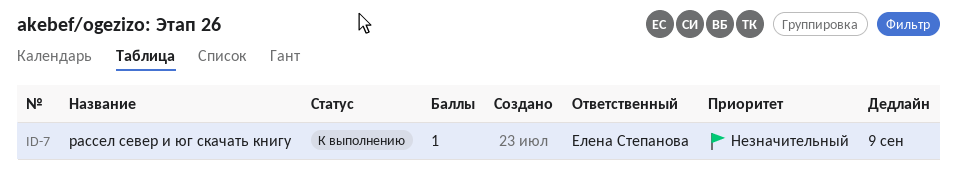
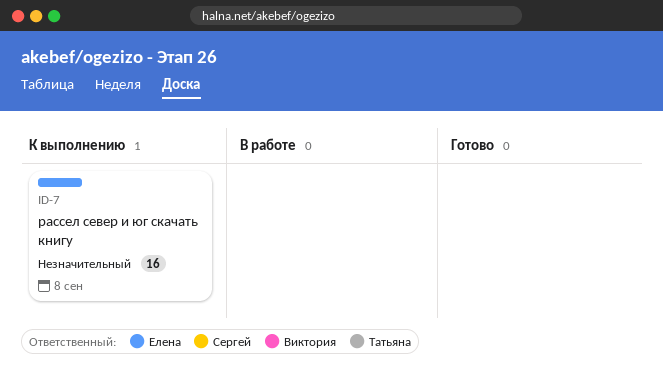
ID-7, estimate: 1 -> 16
ID-7, due: Sep 9 -> Sep 8

